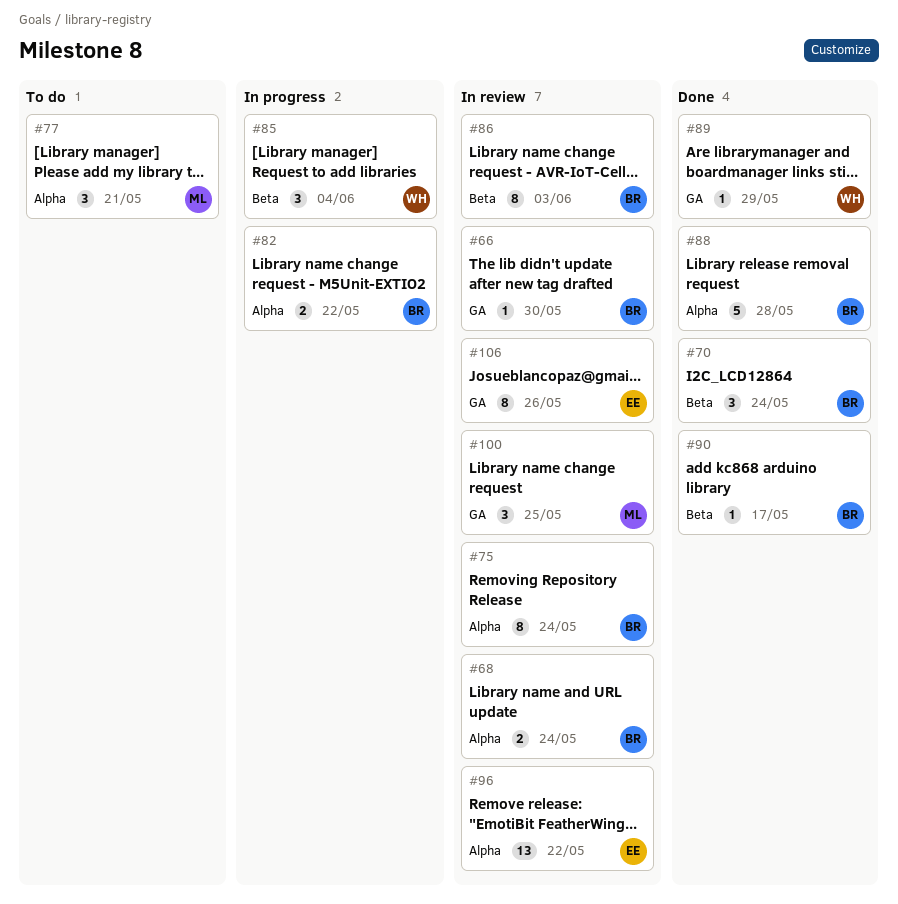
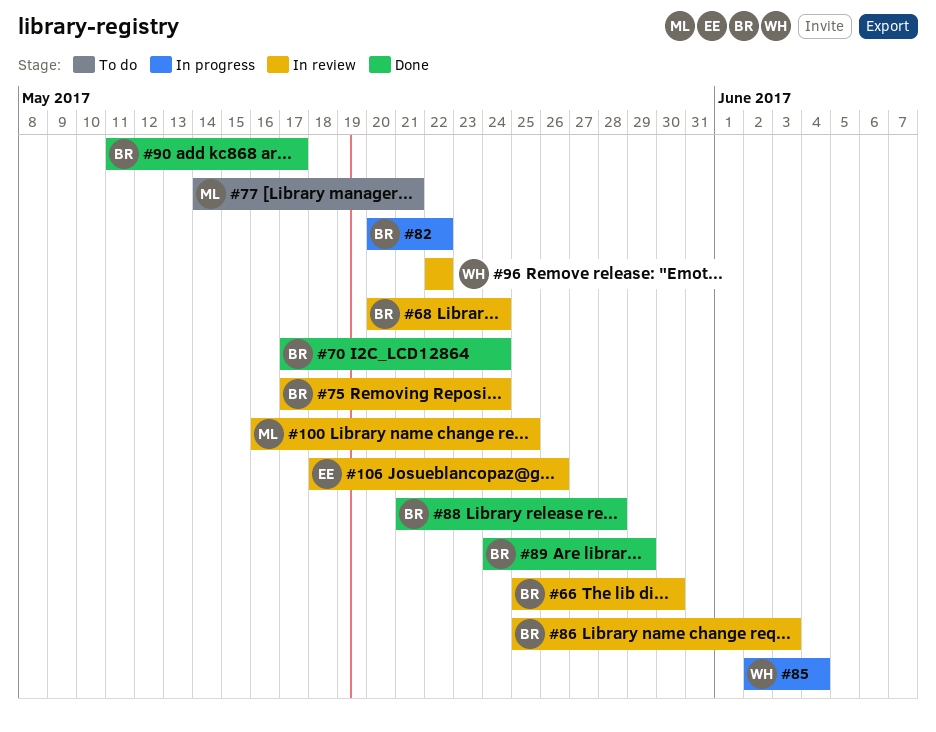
#89, owner: WH -> BR
#96, owner: EE -> WH

